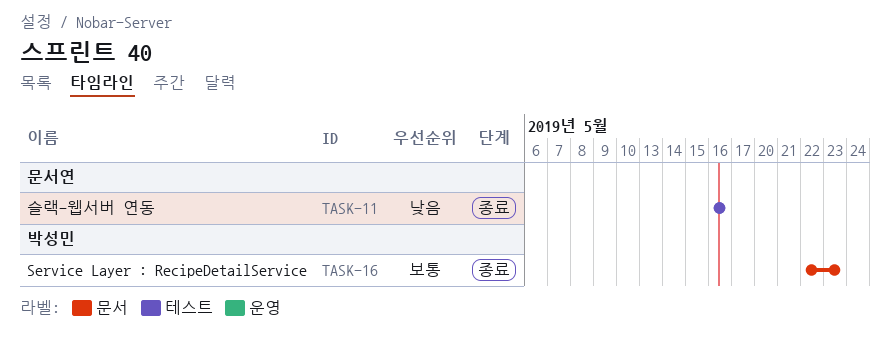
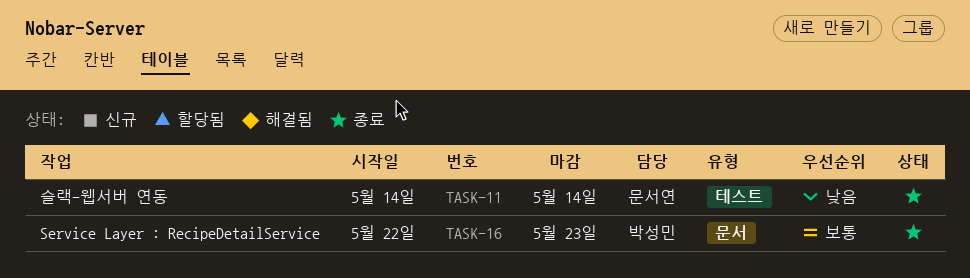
TASK-11, start: May 16 -> May 14
TASK-11, due: May 16 -> May 14

